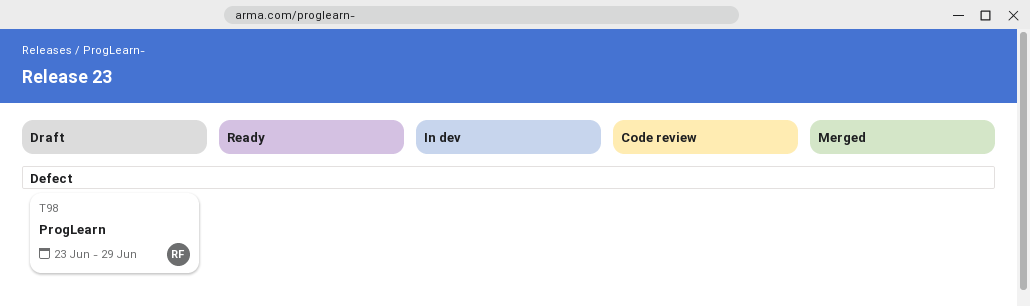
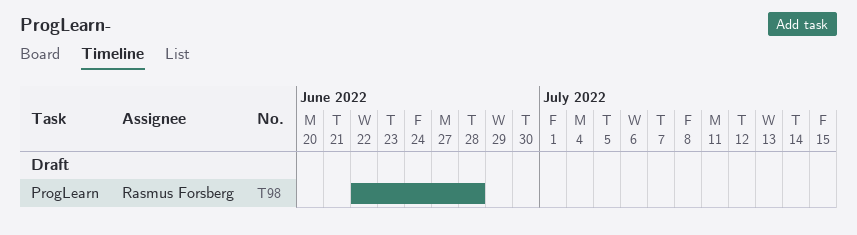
T98, start: Jun 23 -> Jun 22
T98, due: Jun 29 -> Jun 28

